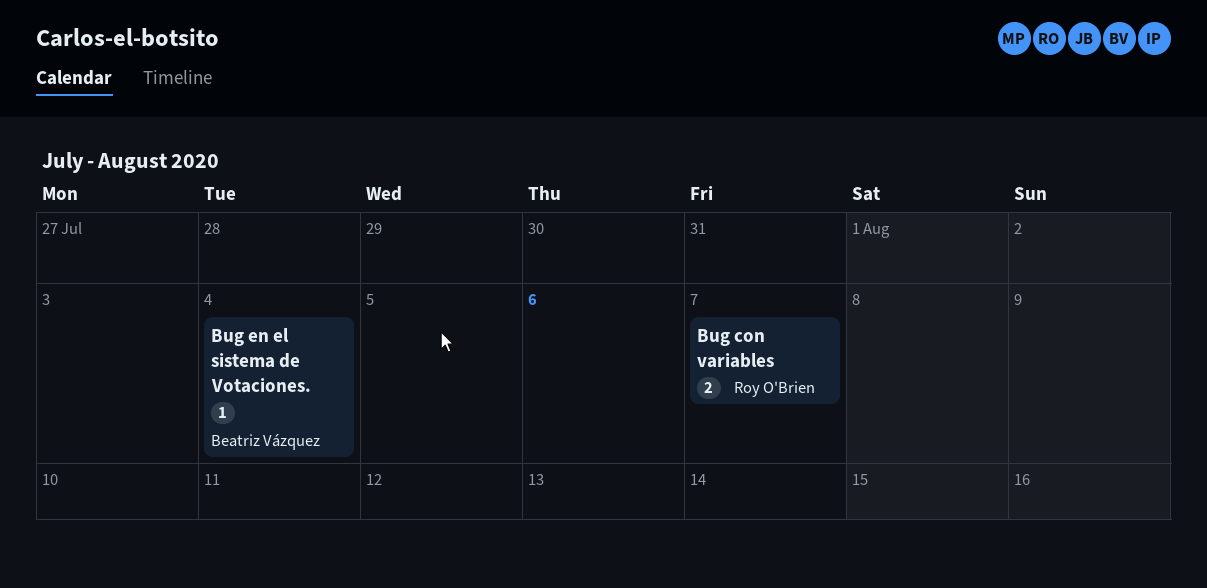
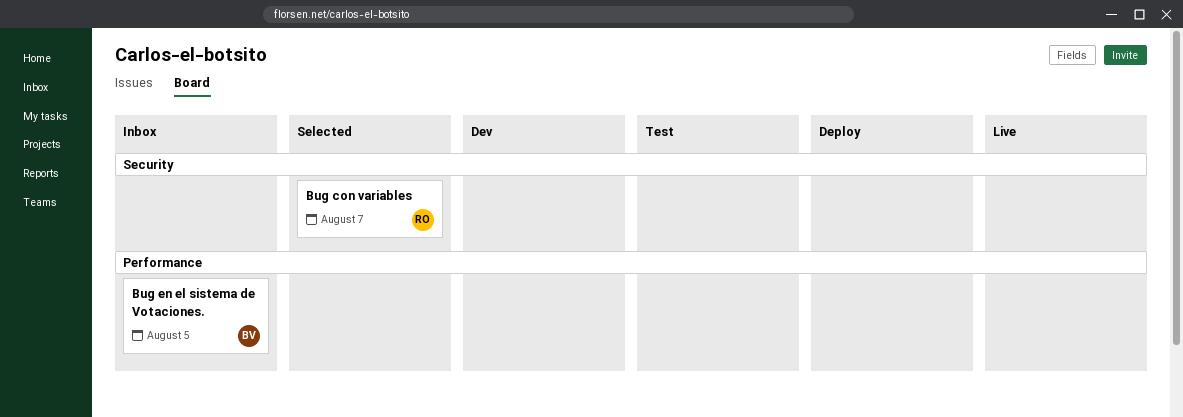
Bug en el sistema de Votaciones., due: Aug 4 -> Aug 5

